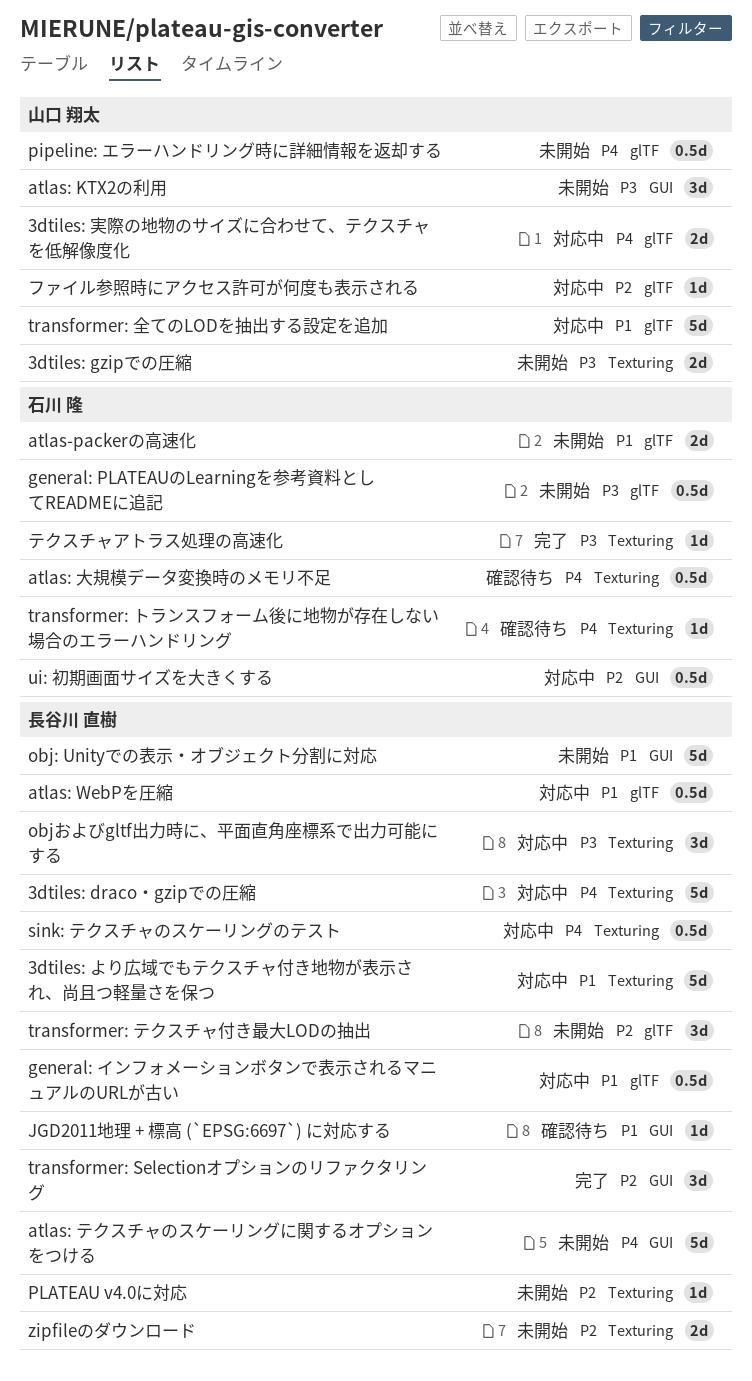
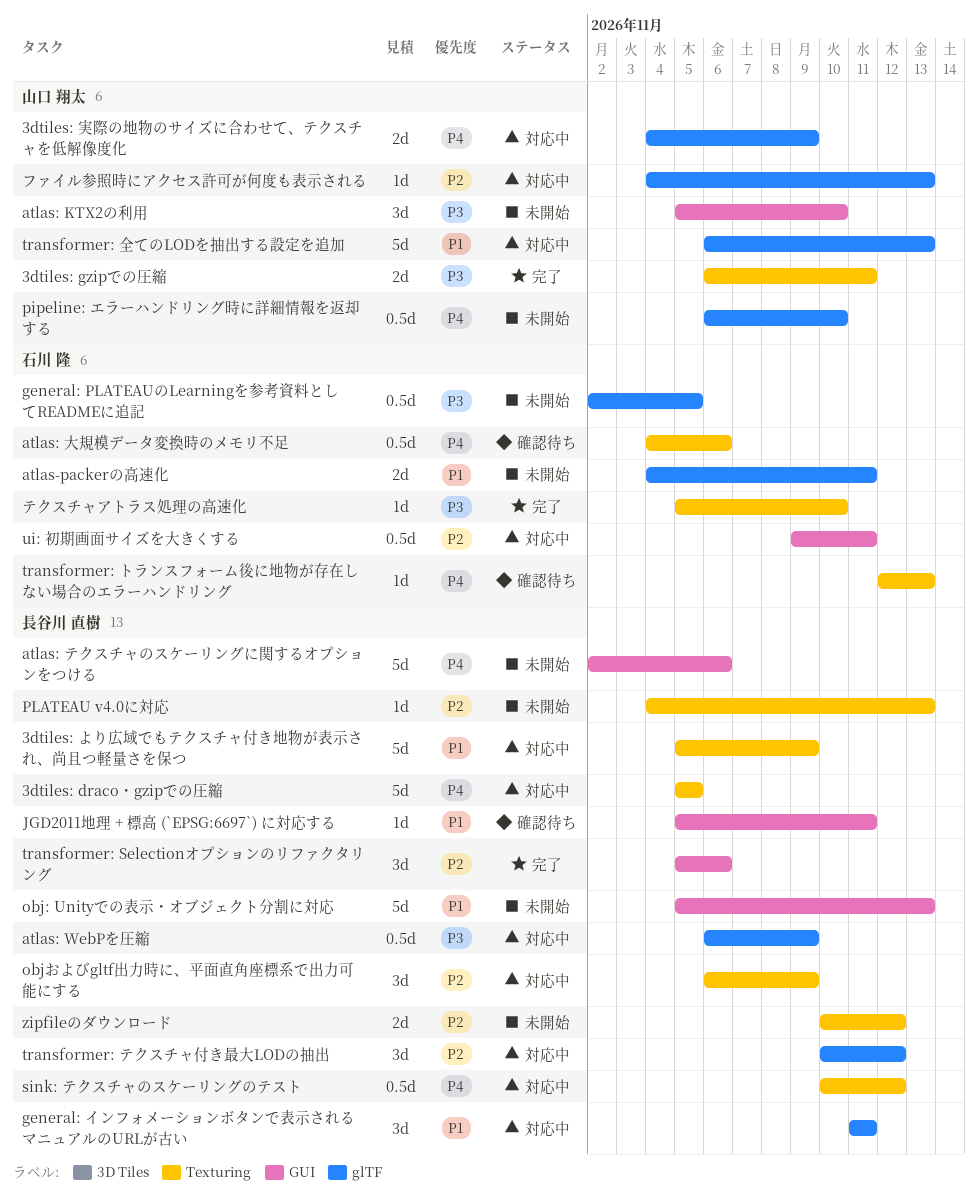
3dtiles: gzipでの圧縮, status: 未開始 -> 完了
atlas: WebPを圧縮, priority: P1 -> P3
general: インフォメーションボタンで表示されるマニュアルのURLが古い, estimate: 0.5d -> 3d
objおよびgltf出力時に、平面直角座標系で出力可能にする, priority: P3 -> P2
transformer: テクスチャ付き最大LODの抽出, status: 未開始 -> 対応中

